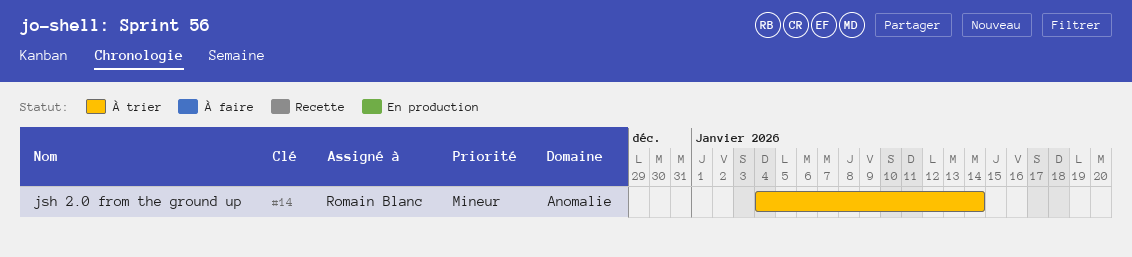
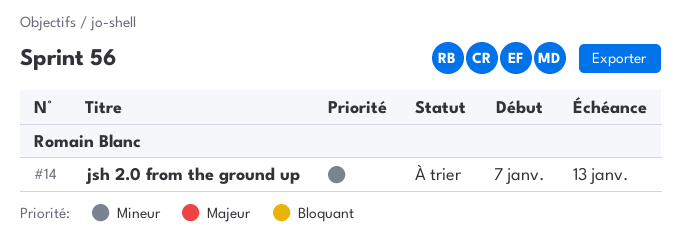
#14, start: Jan 4 -> Jan 7
#14, due: Jan 14 -> Jan 13

